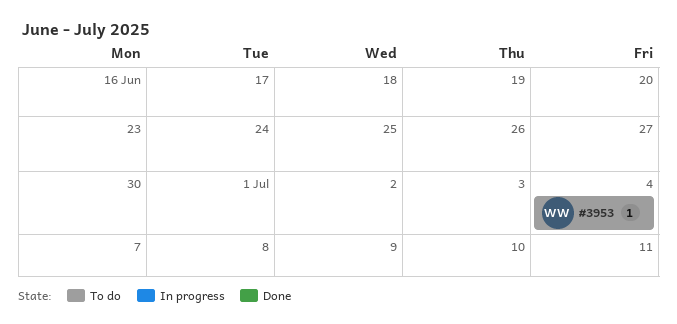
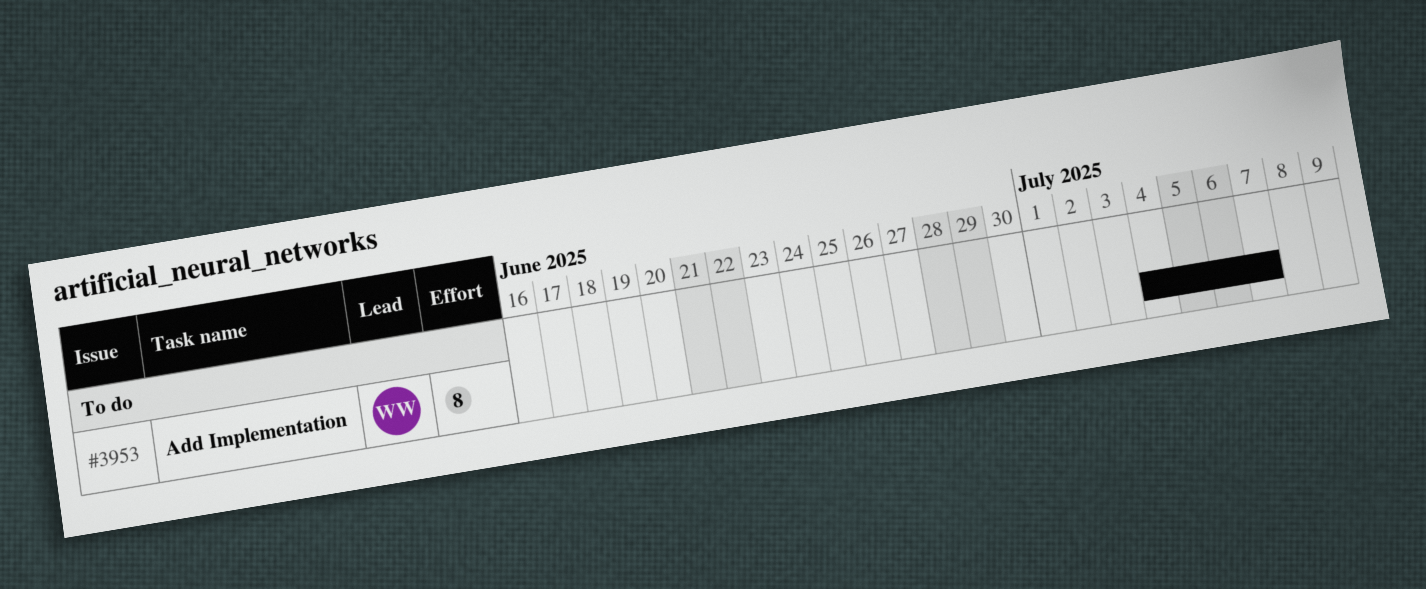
#3953, estimate: 1 -> 8
#3953, due: Jul 4 -> Jul 7

